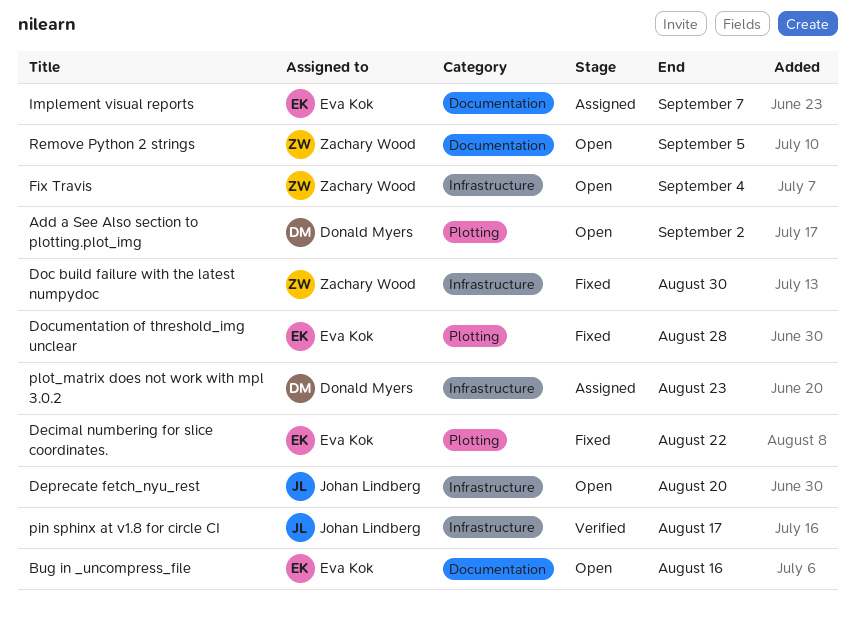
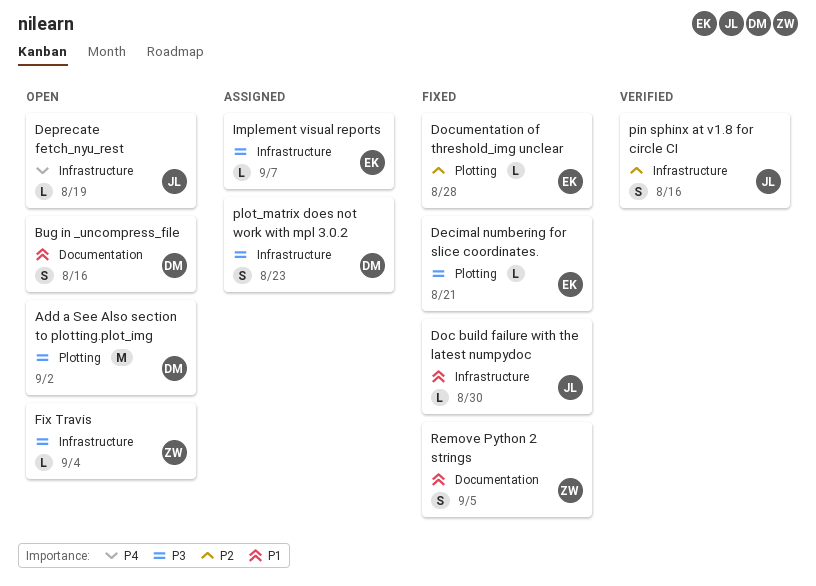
Bug in _uncompress_file, owner: Eva Kok -> Donald Myers
Decimal numbering for slice coordinates., due: Aug 22 -> Aug 21
Deprecate fetch_nyu_rest, due: Aug 20 -> Aug 19
Doc build failure with the latest numpydoc, owner: Zachary Wood -> Johan Lindberg
Implement visual reports, label: Documentation -> Infrastructure
pin sphinx at v1.8 for circle CI, due: Aug 17 -> Aug 16
Remove Python 2 strings, status: Open -> Fixed

